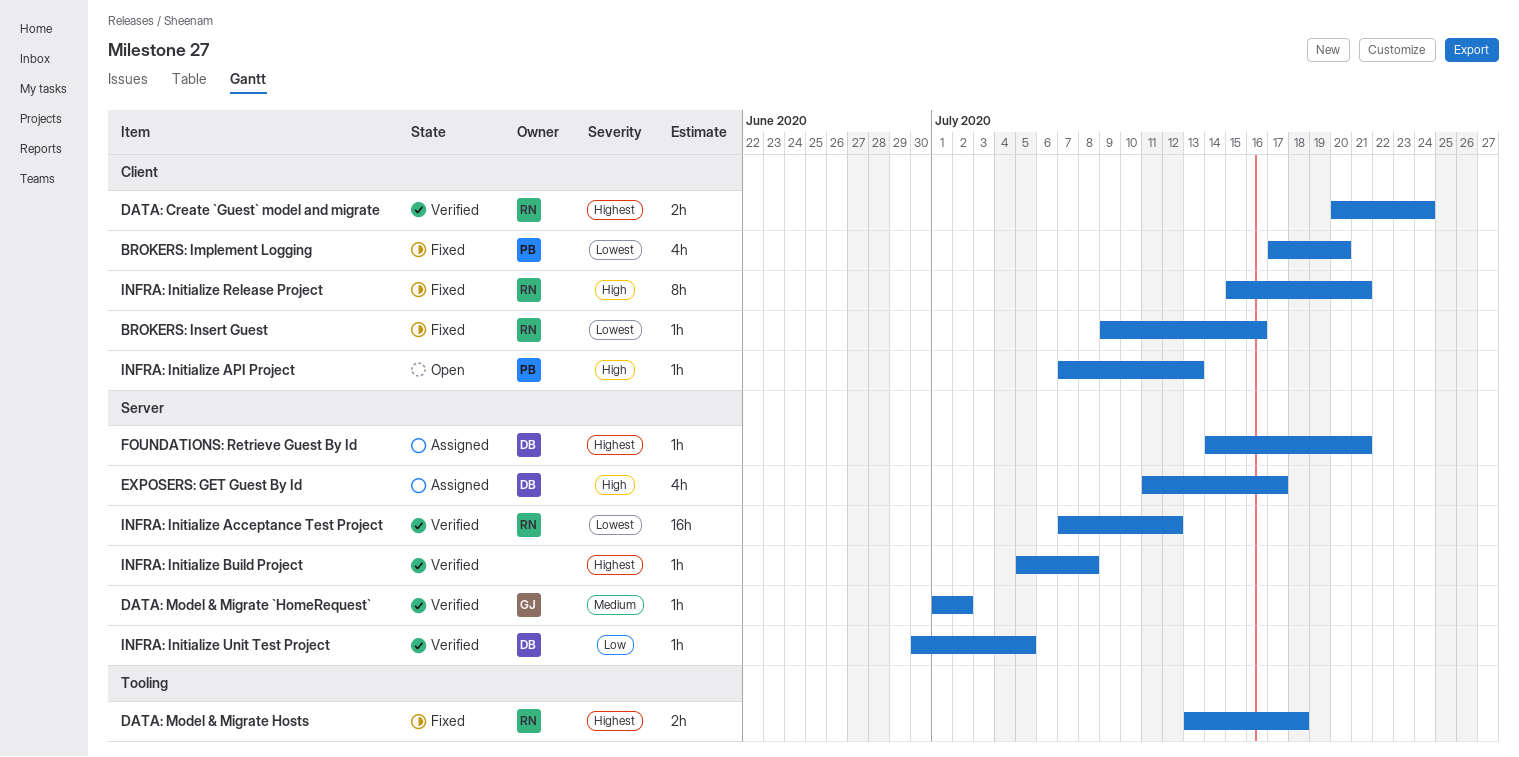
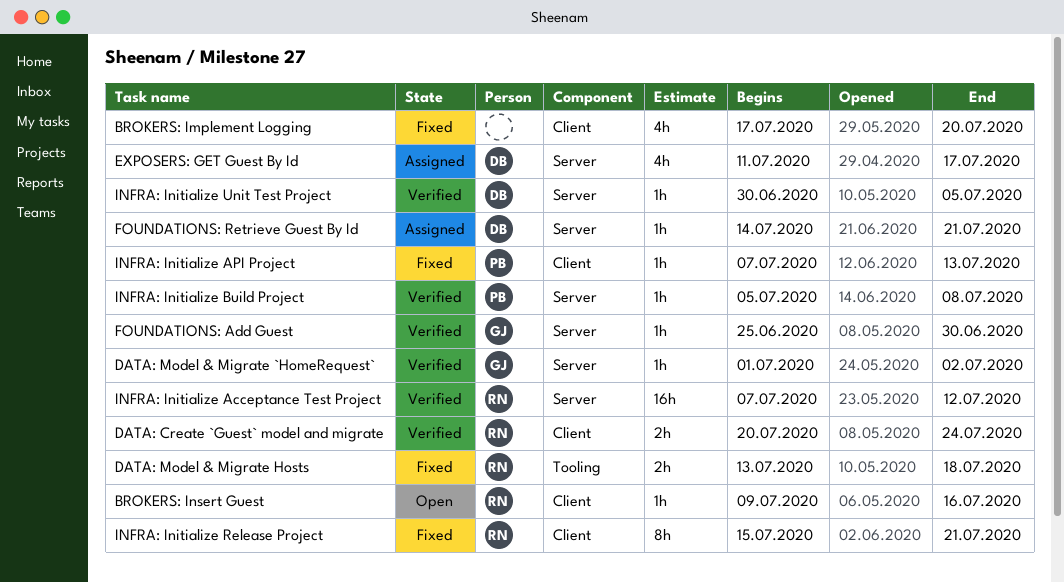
BROKERS: Implement Logging, owner: PB -> none
BROKERS: Insert Guest, status: Fixed -> Open
FOUNDATIONS: Add Guest: none -> present
INFRA: Initialize API Project, status: Open -> Fixed
INFRA: Initialize Build Project, owner: none -> PB

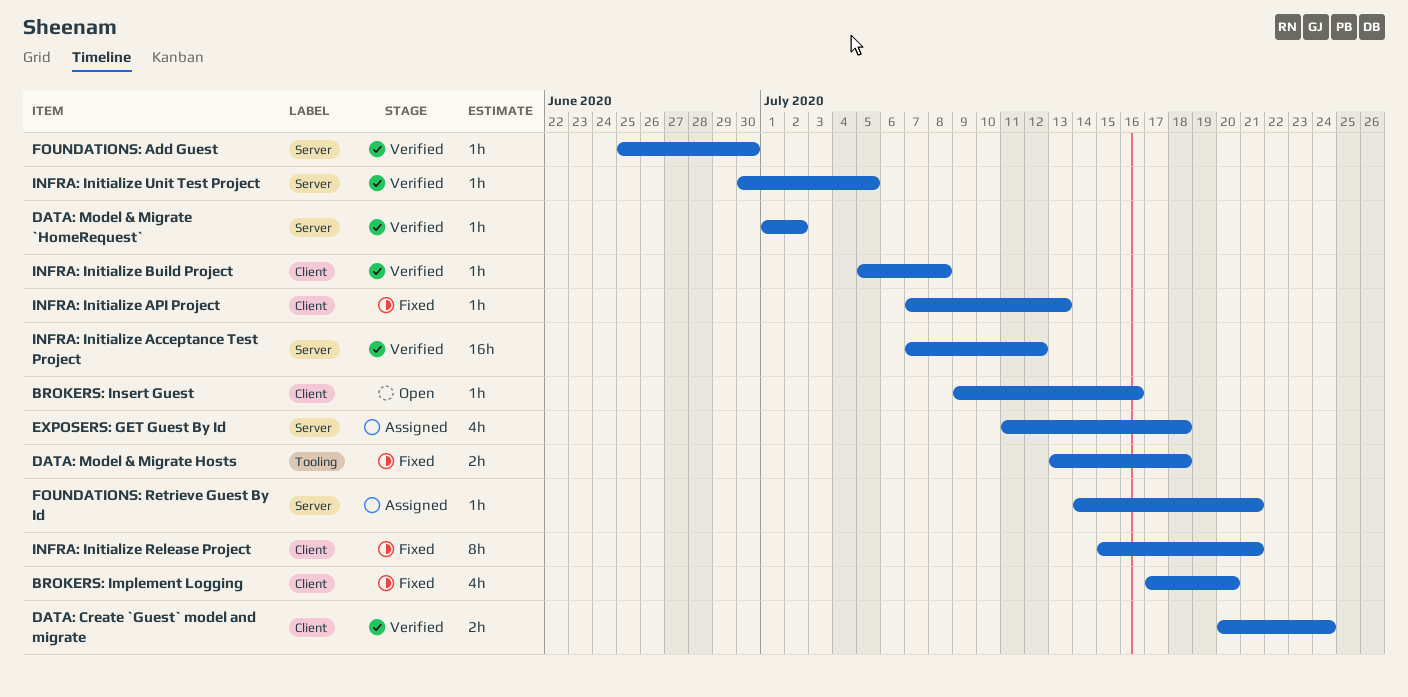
EXPOSERS: GET Guest By Id, due: Jul 17 -> Jul 18
INFRA: Initialize Build Project, label: Server -> Client

